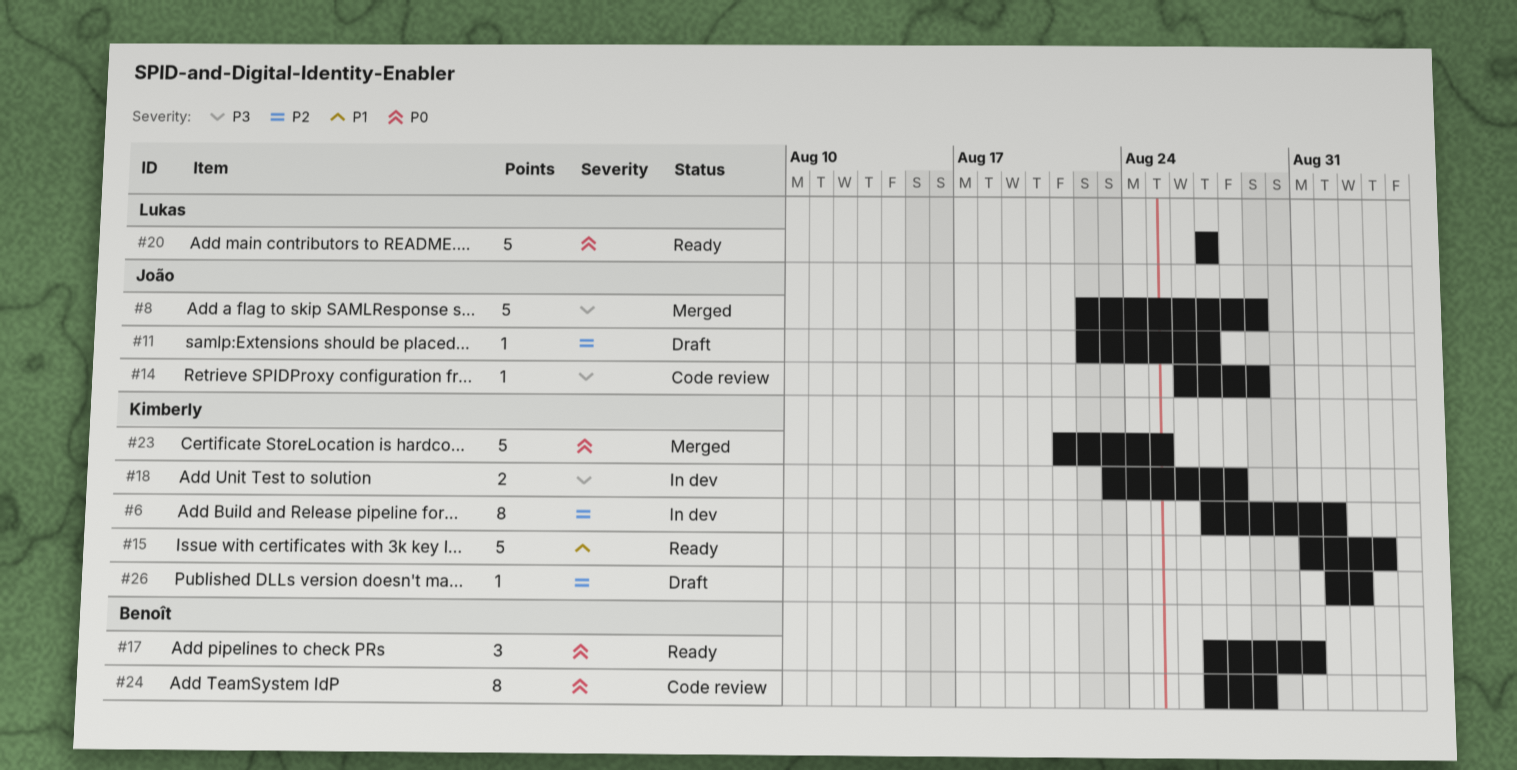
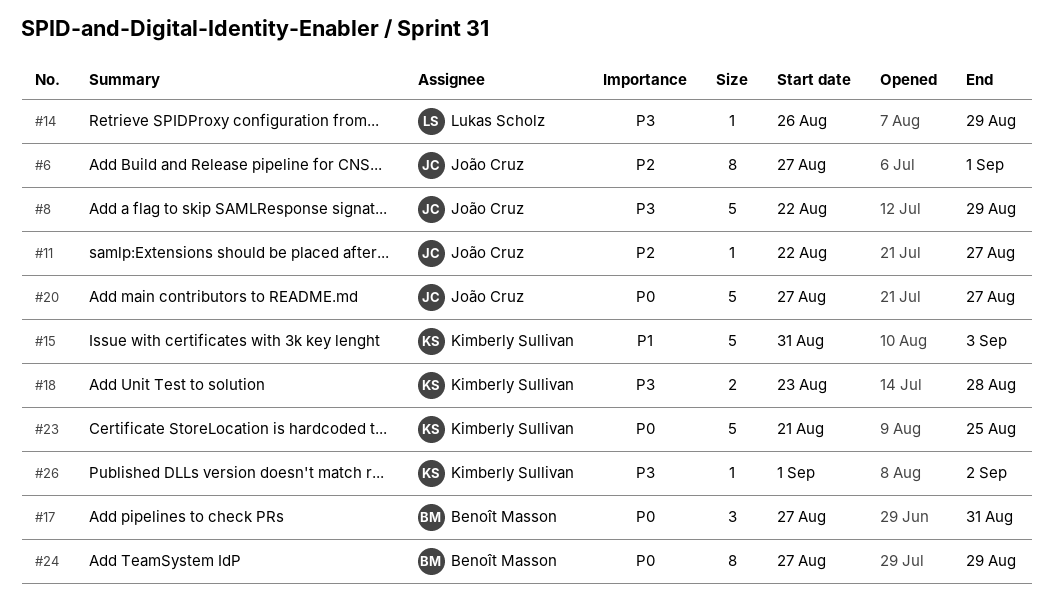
#6, owner: Kimberly Sullivan -> João Cruz
#14, owner: João Cruz -> Lukas Scholz
#20, owner: Lukas Scholz -> João Cruz
#26, priority: P2 -> P3

